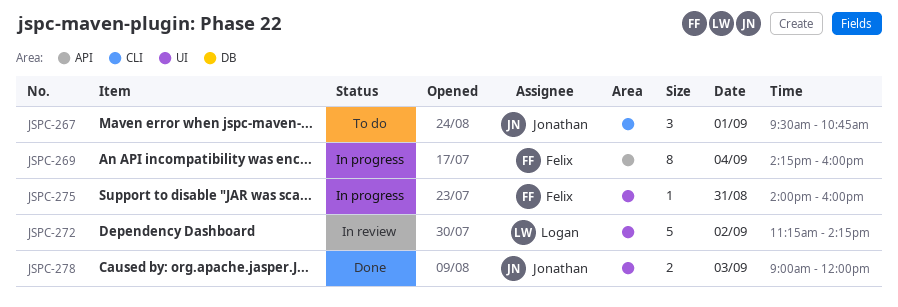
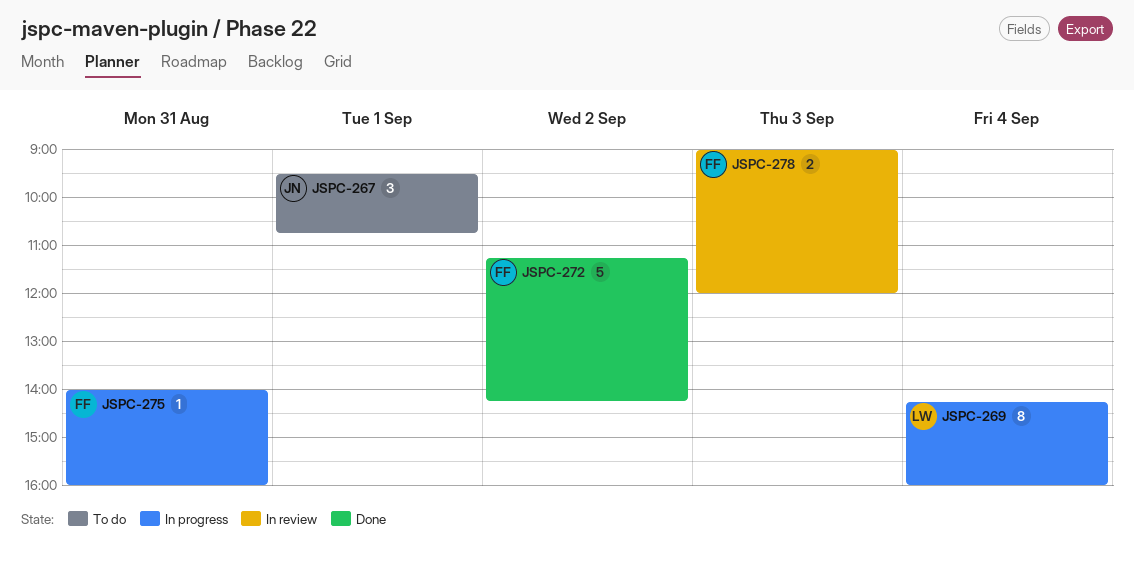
JSPC-269, owner: Felix -> Logan
JSPC-272, status: In review -> Done
JSPC-272, owner: Logan -> Felix
JSPC-278, status: Done -> In review
JSPC-278, owner: Jonathan -> Felix

